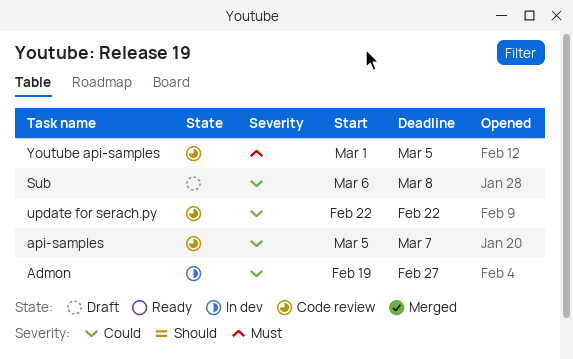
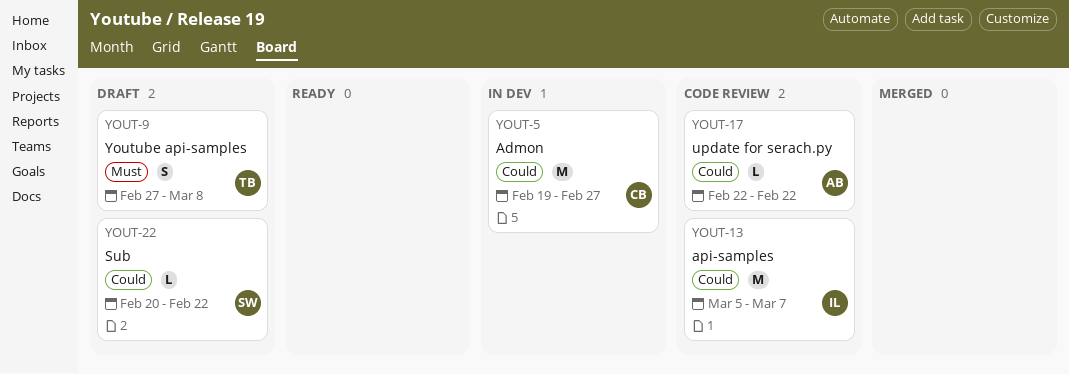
Sub, start: Mar 6 -> Feb 20
Sub, due: Mar 8 -> Feb 22
Youtube api-samples, status: Code review -> Draft
Youtube api-samples, start: Mar 1 -> Feb 27
Youtube api-samples, due: Mar 5 -> Mar 8

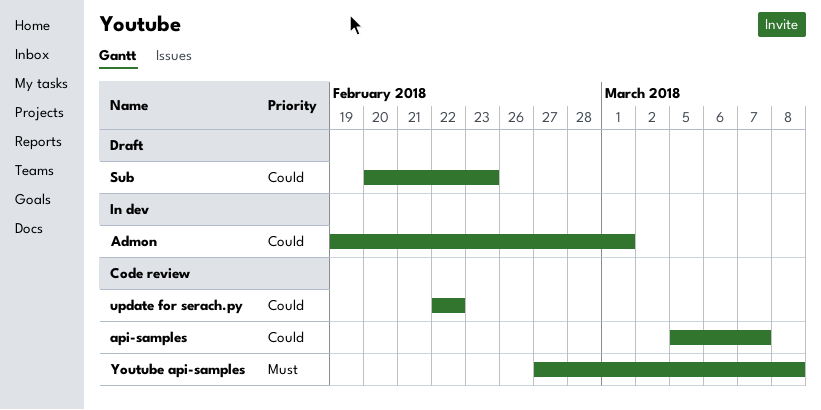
Admon, due: Feb 27 -> Mar 1
Sub, due: Feb 22 -> Feb 23
Youtube api-samples, status: Draft -> Code review

